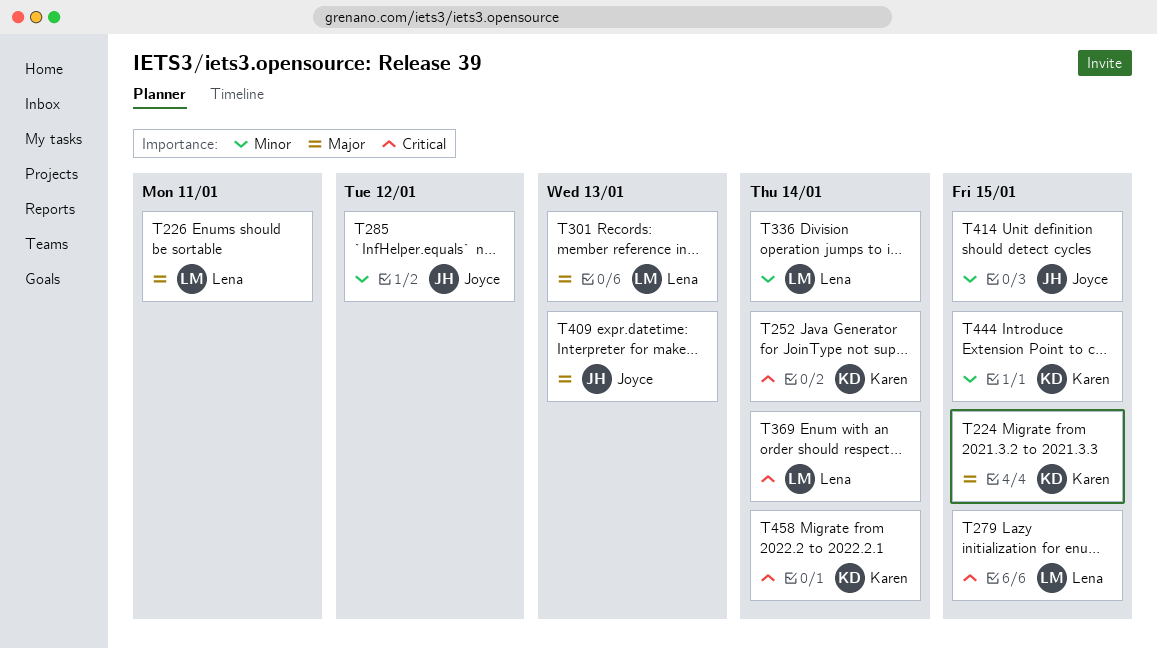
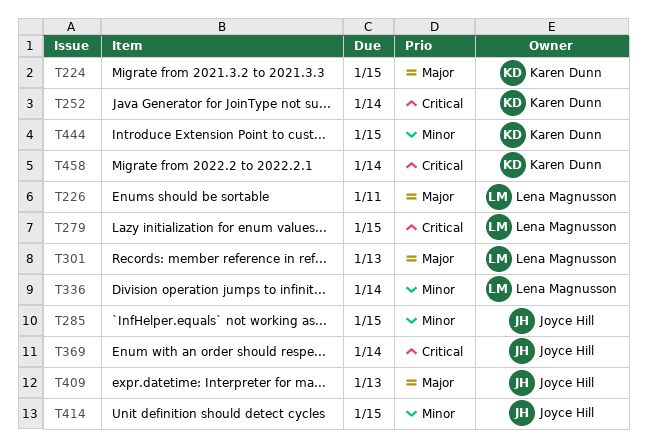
T285, due: Jan 12 -> Jan 15
T369, owner: Lena Magnusson -> Joyce Hill

